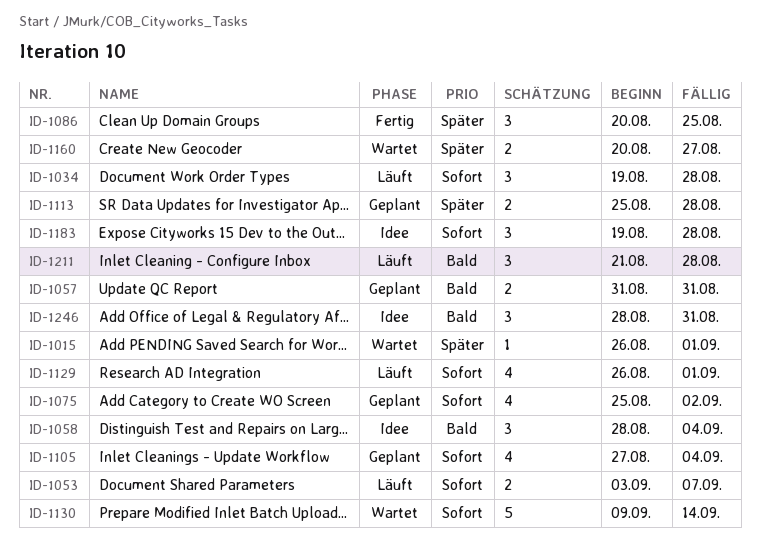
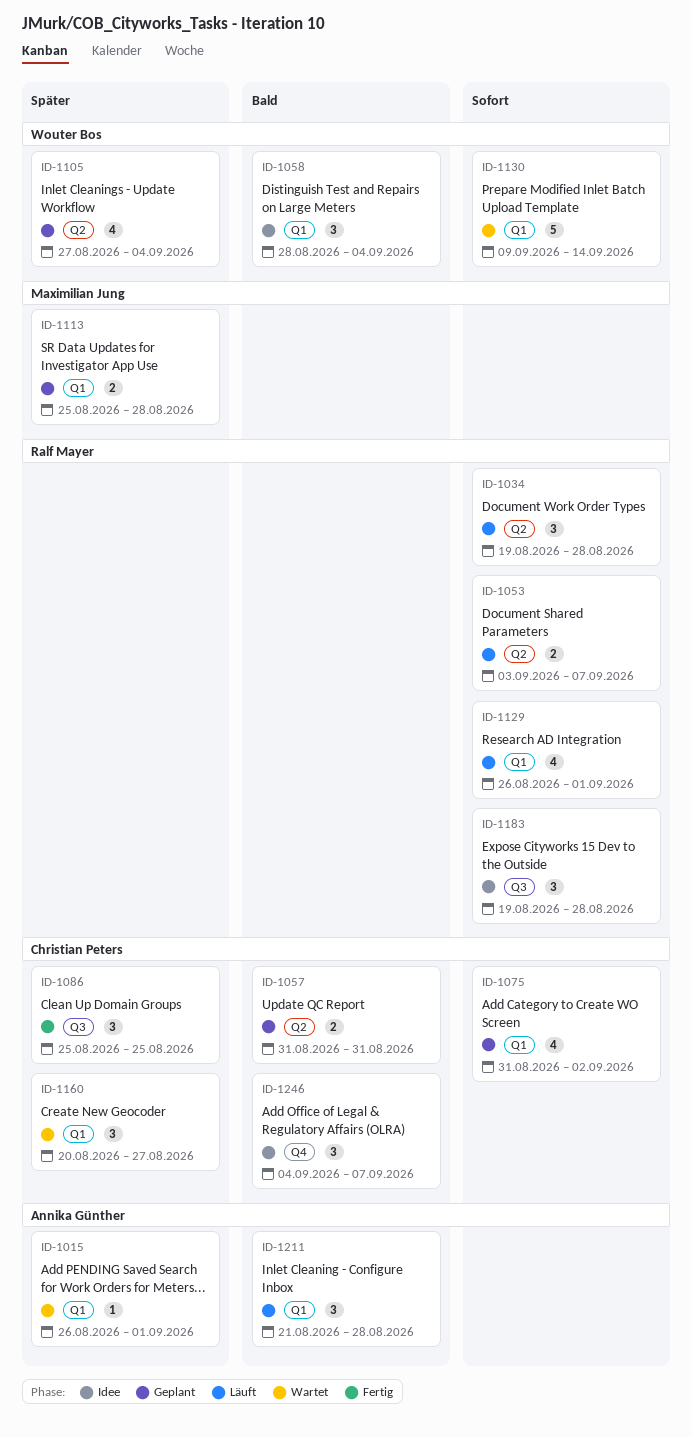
ID-1075, start: Aug 25 -> Aug 31
ID-1086, start: Aug 20 -> Aug 25
ID-1105, priority: Sofort -> Später
ID-1160, estimate: 2 -> 3
ID-1246, start: Aug 28 -> Sep 4
ID-1246, due: Aug 31 -> Sep 7

